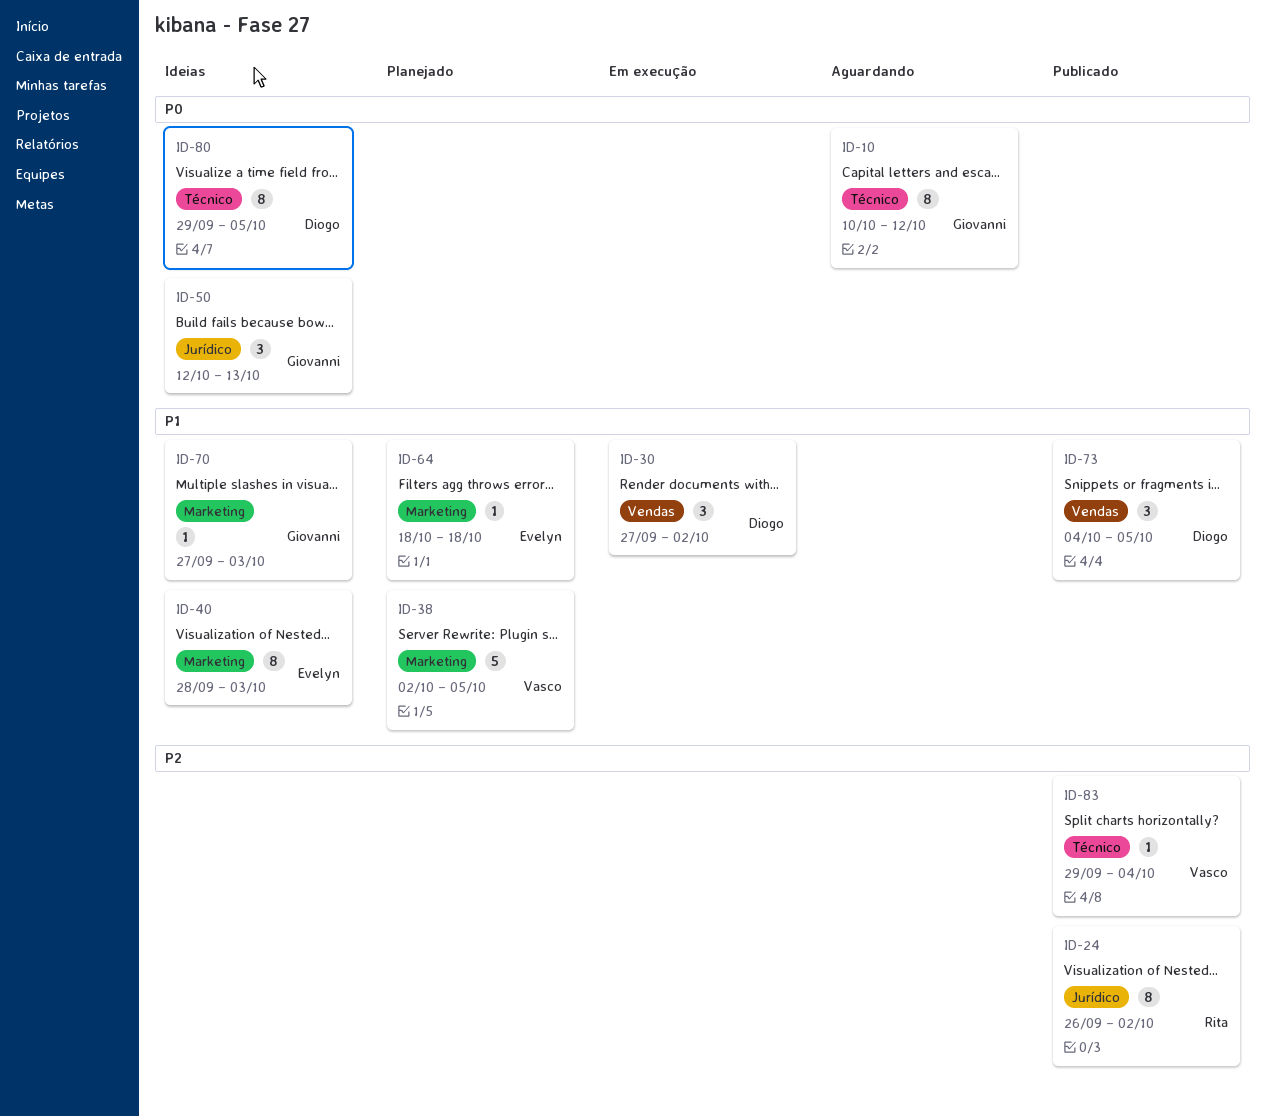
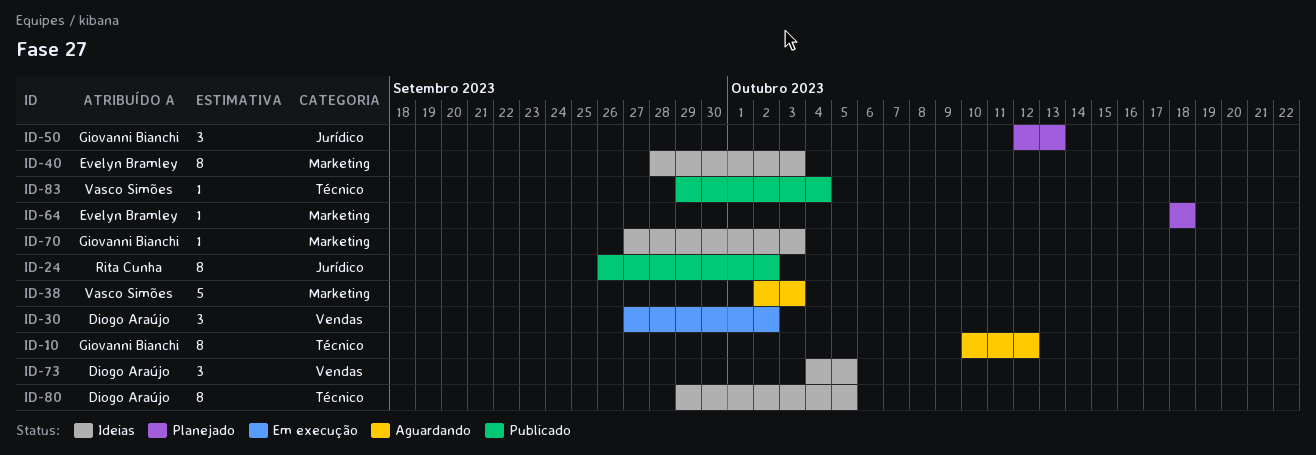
ID-38, status: Planejado -> Aguardando
ID-38, due: Oct 5 -> Oct 3
ID-50, status: Ideias -> Planejado
ID-73, status: Publicado -> Ideias

